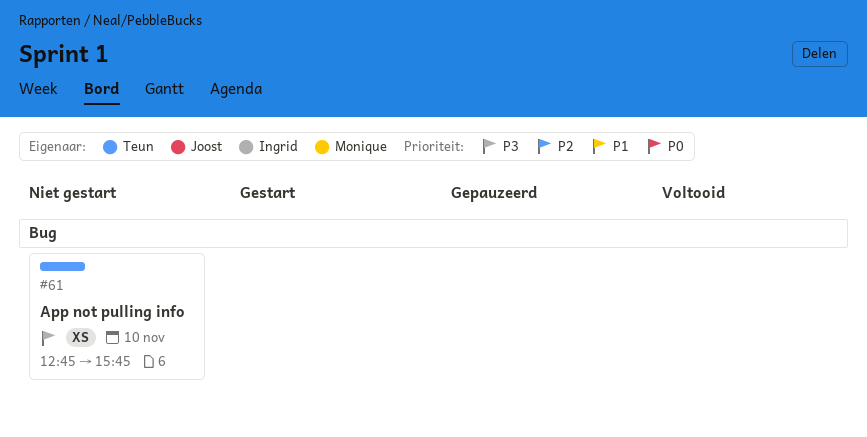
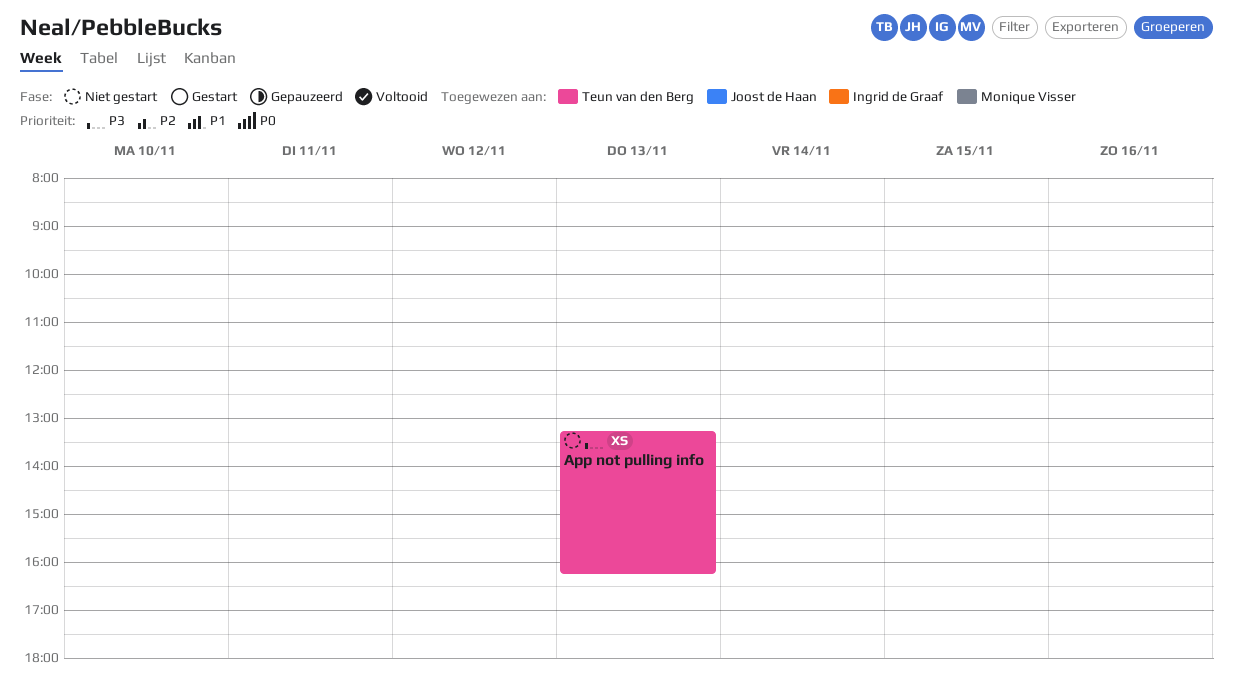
App not pulling info, day: Nov 10 -> Nov 13
App not pulling info, begins: 12:45 -> 13:15
App not pulling info, ends: 15:45 -> 16:15

